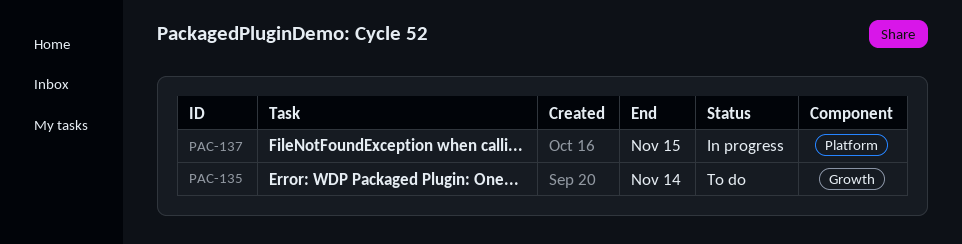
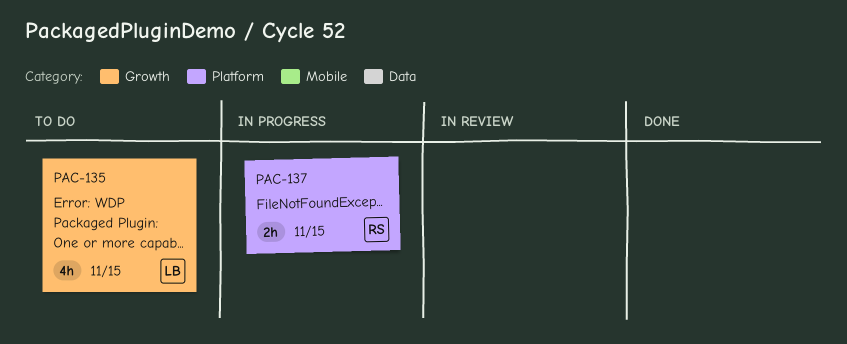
PAC-135, due: Nov 14 -> Nov 15

